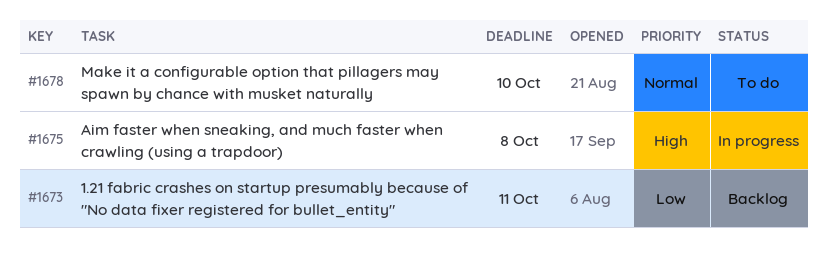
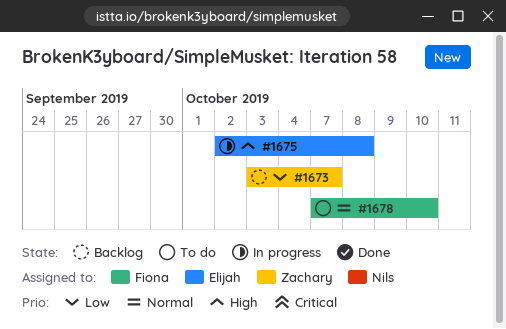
#1673, due: Oct 11 -> Oct 7

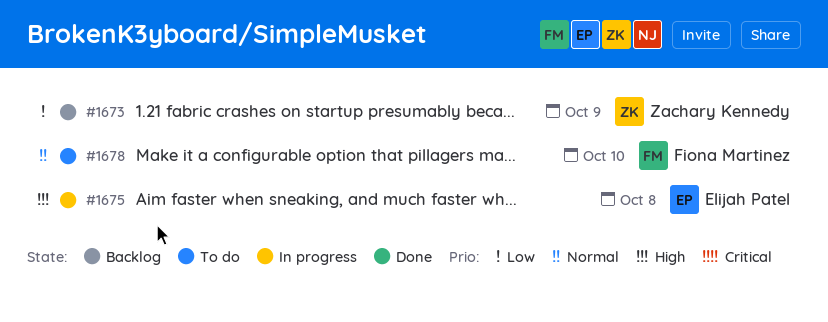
#1673, due: Oct 7 -> Oct 9

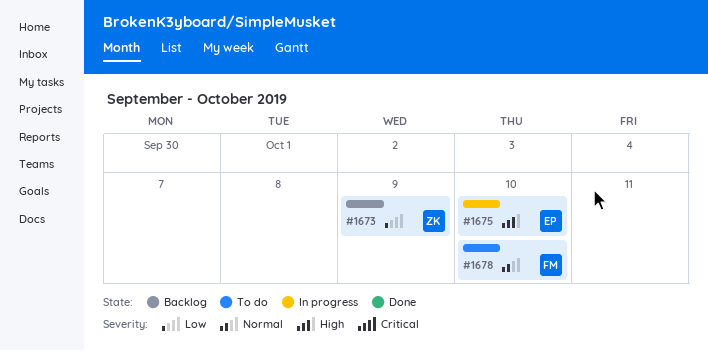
#1675, due: Oct 8 -> Oct 10

